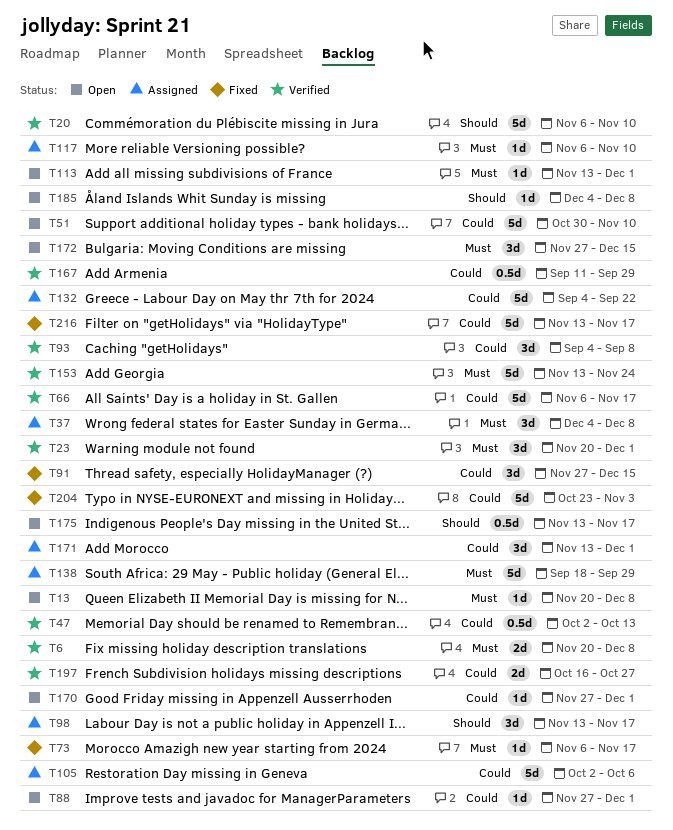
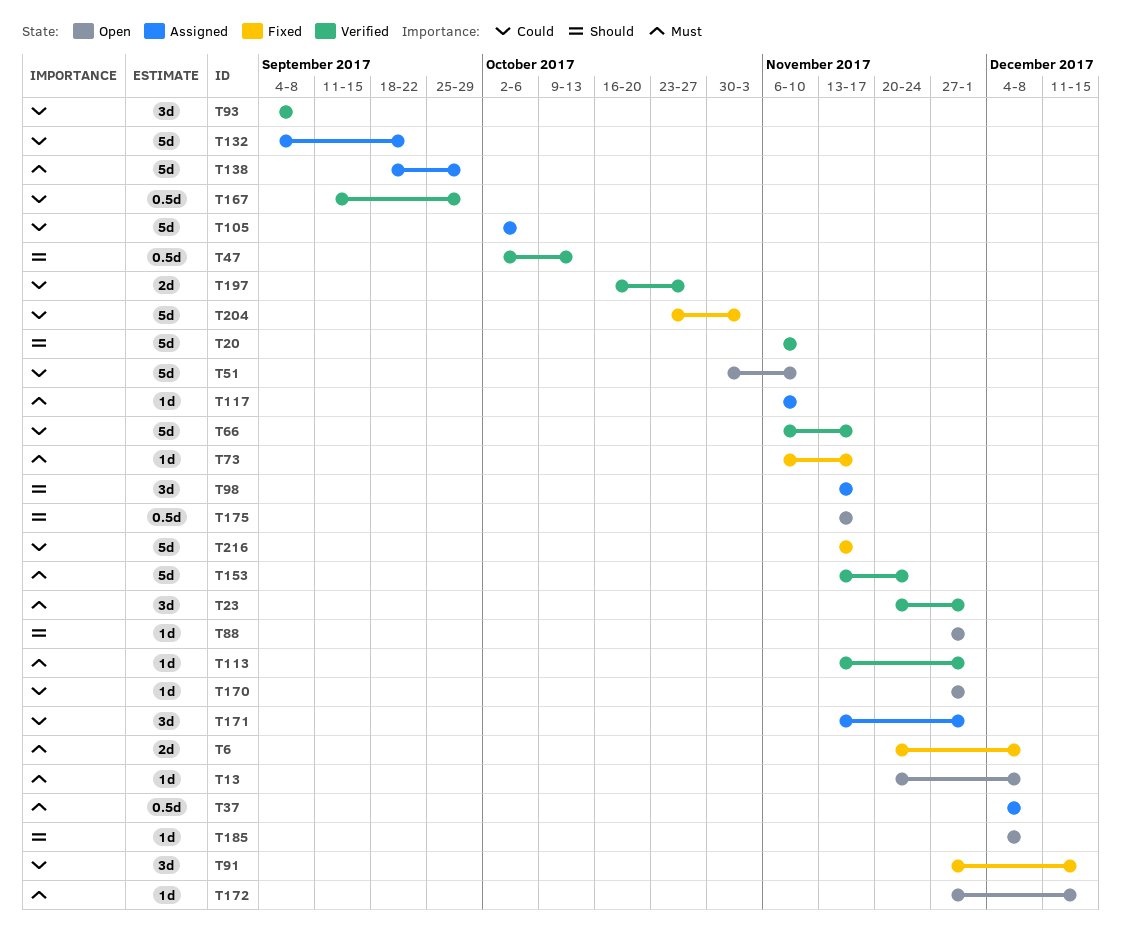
T6, status: Verified -> Fixed
T37, estimate: 3d -> 0.5d
T47, priority: Could -> Should
T88, priority: Could -> Should
T113, status: Open -> Verified
T172, estimate: 3d -> 1d

